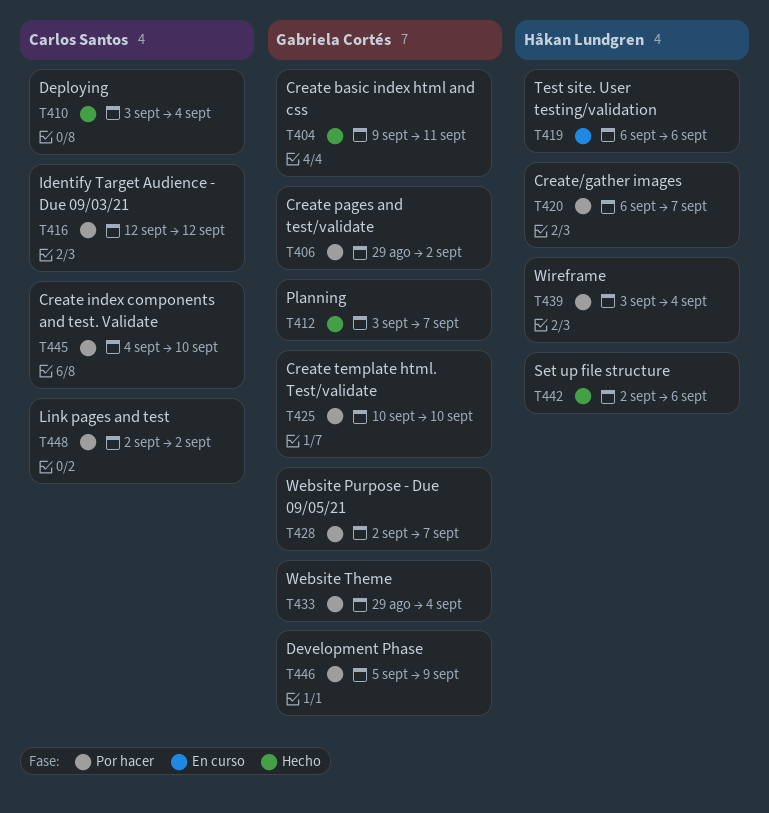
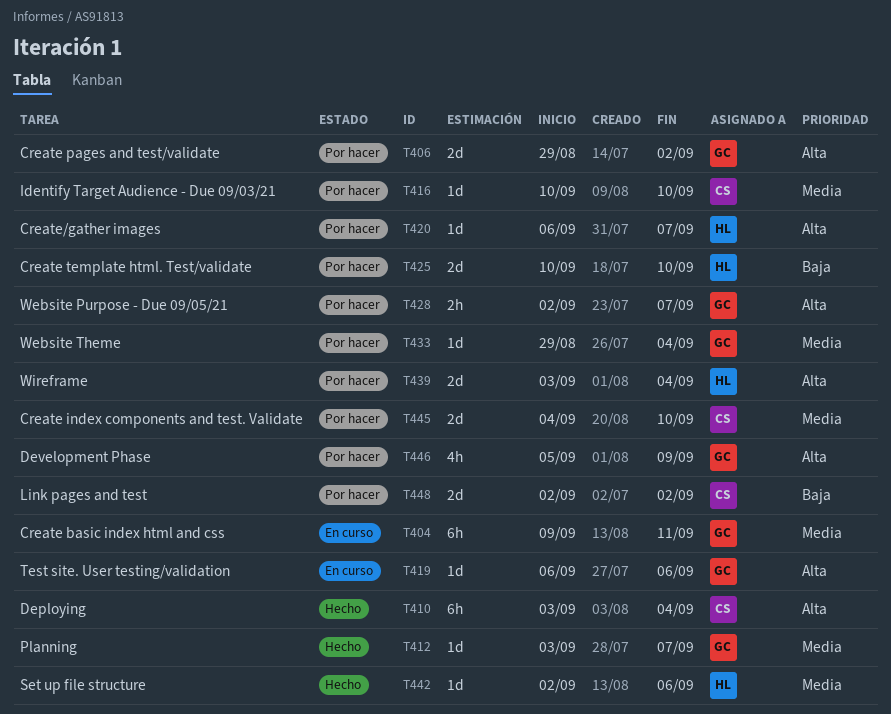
T404, status: Hecho -> En curso
T416, start: Sep 12 -> Sep 10
T416, due: Sep 12 -> Sep 10
T419, owner: Håkan Lundgren -> Gabriela Cortés
T425, owner: Gabriela Cortés -> Håkan Lundgren

